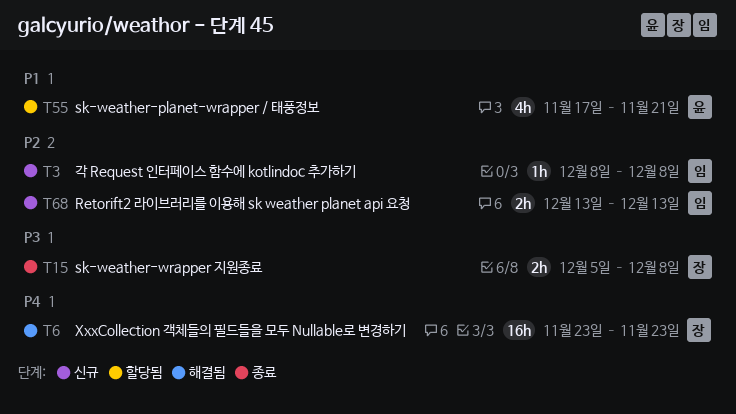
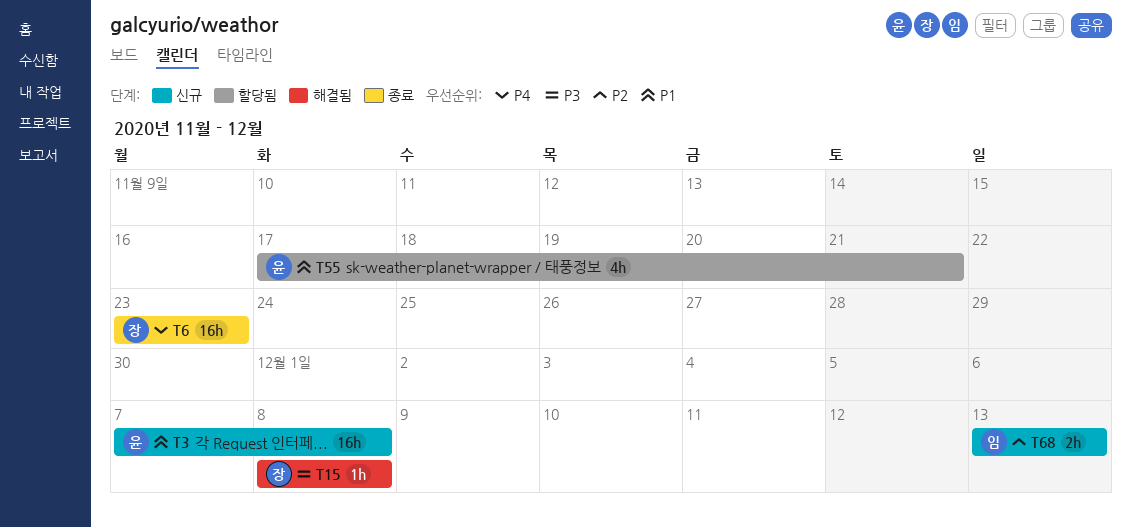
T3, owner: 임 -> 윤
T3, priority: P2 -> P1
T3, estimate: 1h -> 16h
T3, start: Dec 8 -> Dec 7
T6, status: 해결됨 -> 종료
T15, status: 종료 -> 해결됨
T15, estimate: 2h -> 1h
T15, start: Dec 5 -> Dec 8

